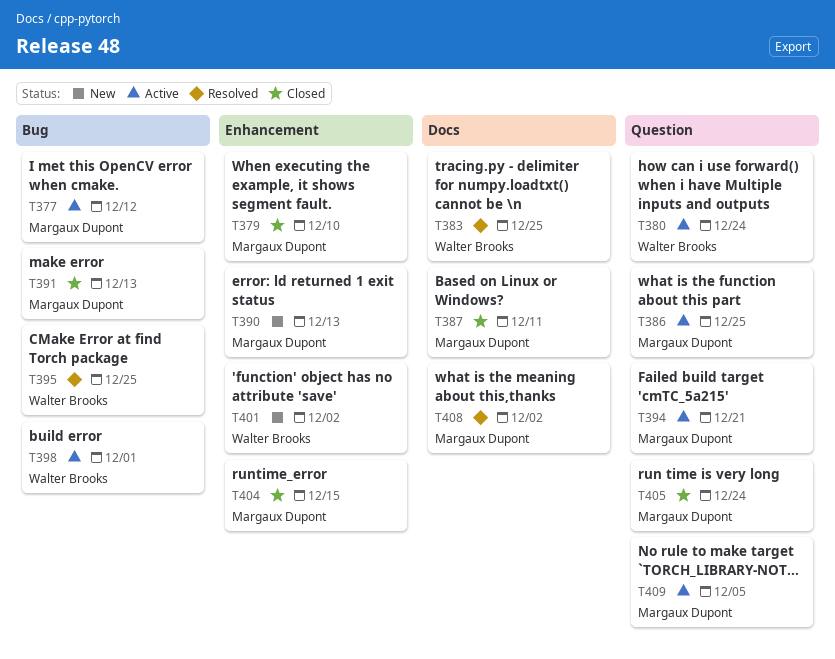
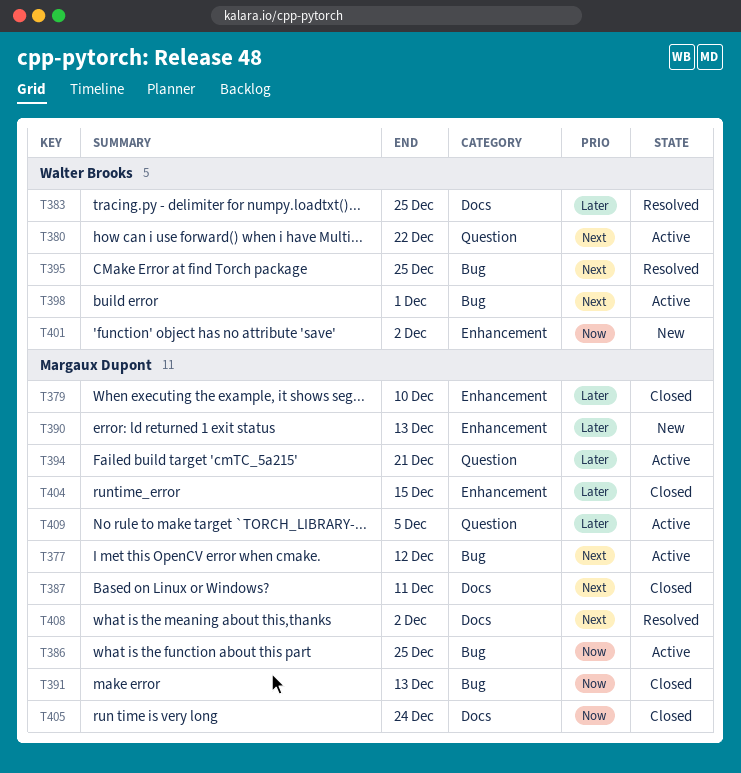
T380, due: Dec 24 -> Dec 22
T386, label: Question -> Bug
T405, label: Question -> Docs

